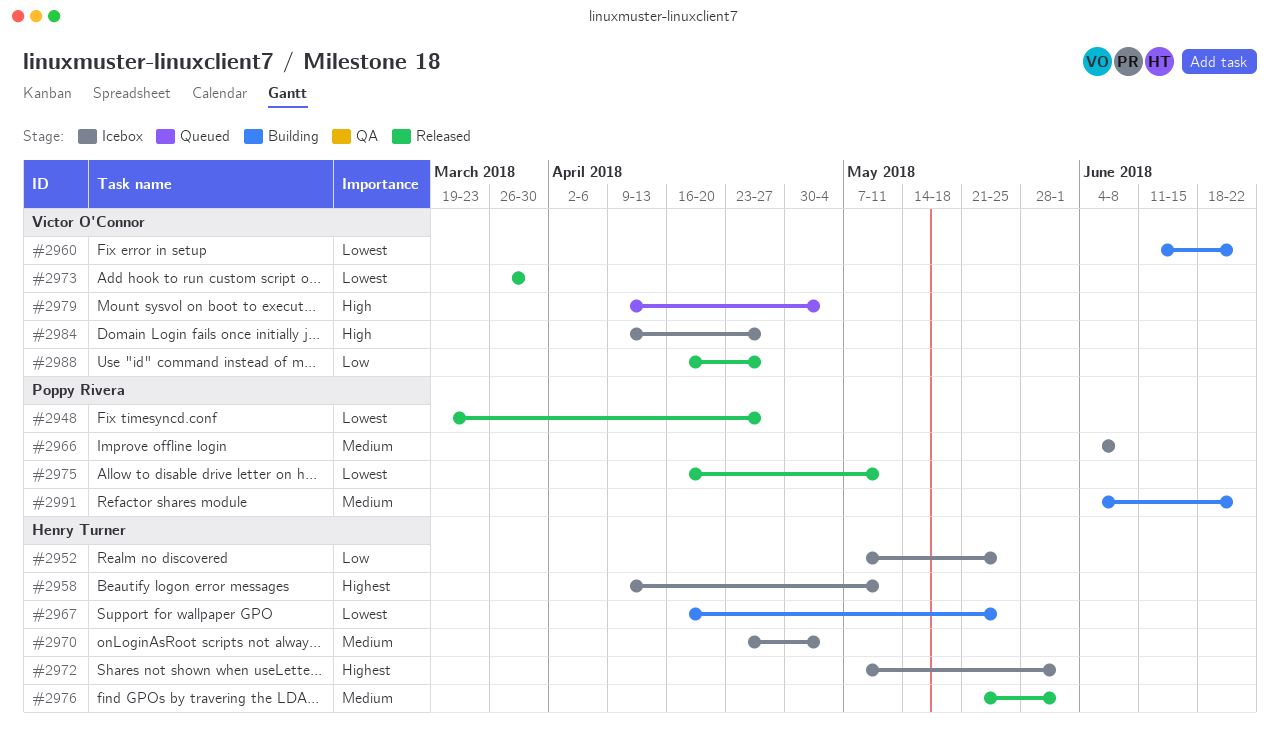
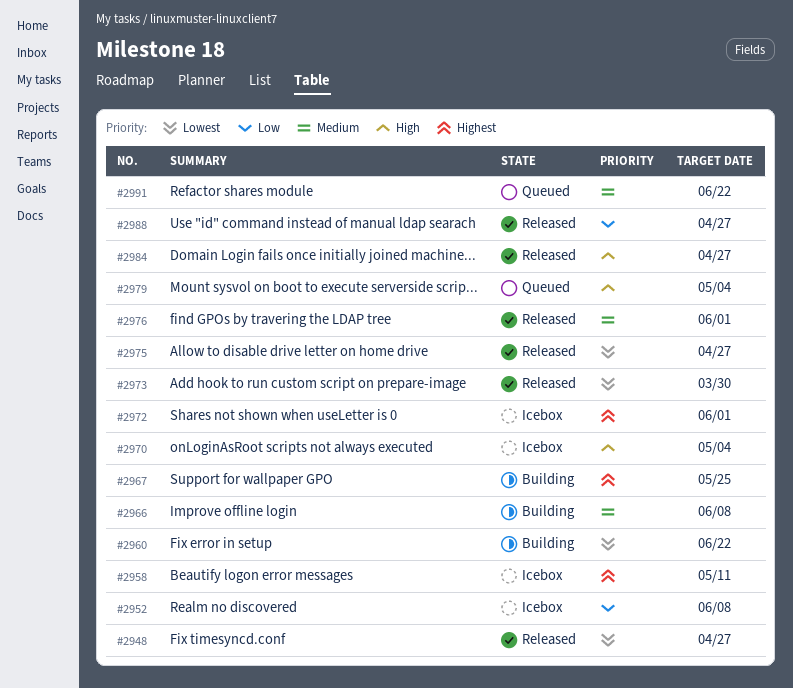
#2952, due: May 25 -> Jun 8
#2966, status: Icebox -> Building
#2967, priority: Lowest -> Highest
#2970, priority: Medium -> High
#2975, due: May 11 -> Apr 27
#2984, status: Icebox -> Released
#2991, status: Building -> Queued

